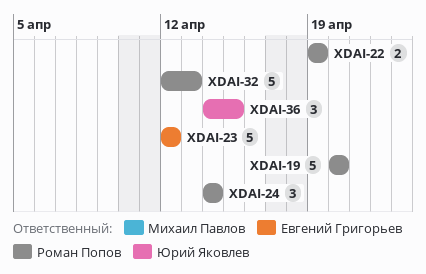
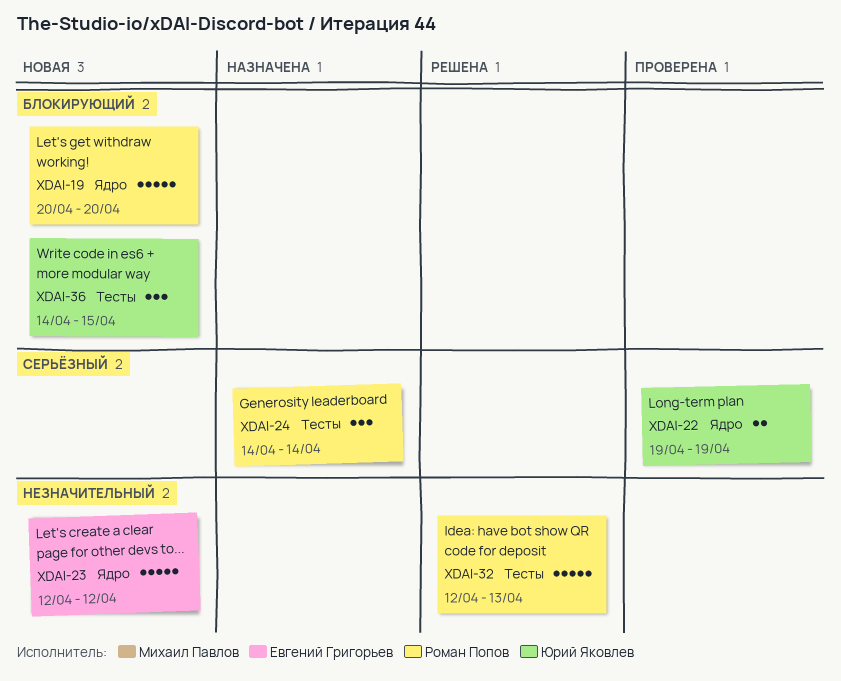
XDAI-22, owner: Роман Попов -> Юрий Яковлев

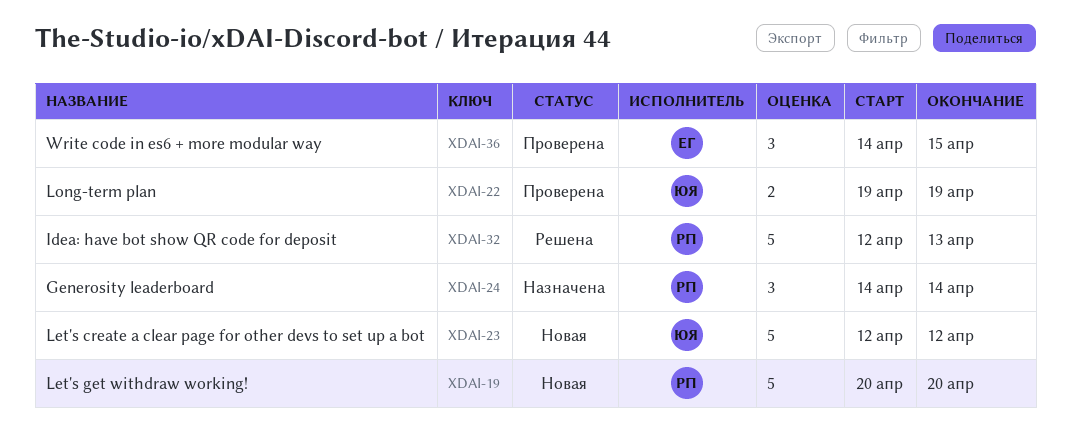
XDAI-23, owner: Евгений Григорьев -> Юрий Яковлев
XDAI-36, status: Новая -> Проверена
XDAI-36, owner: Юрий Яковлев -> Евгений Григорьев

